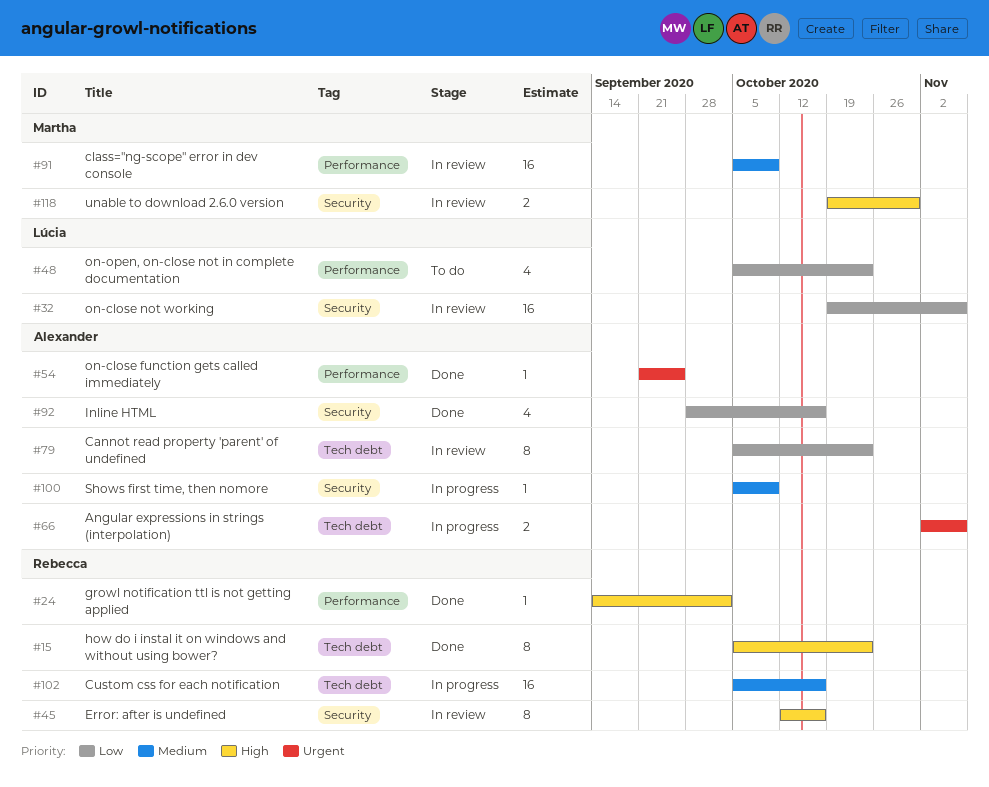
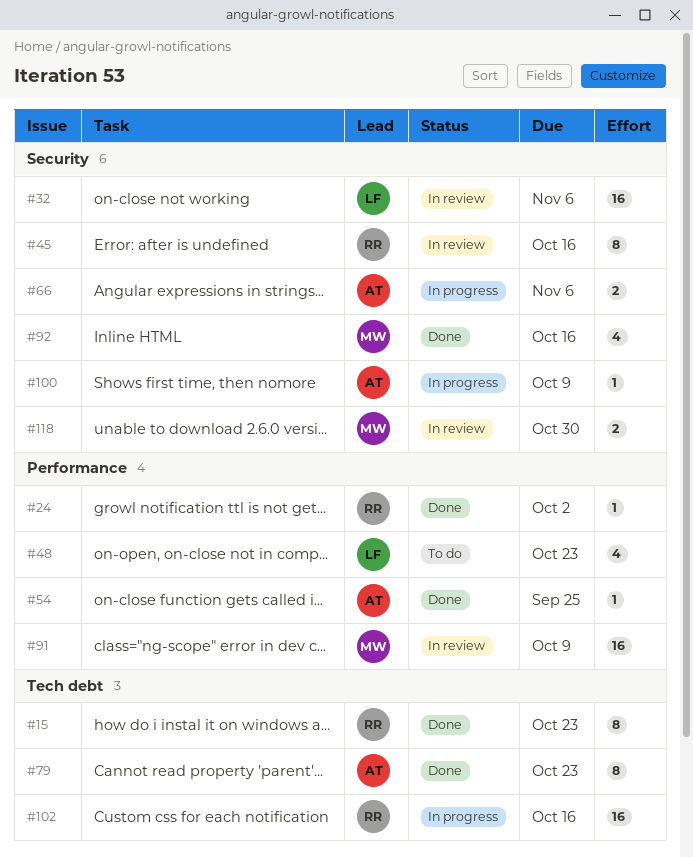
#66, label: Tech debt -> Security
#79, status: In review -> Done
#92, owner: Alexander -> Martha

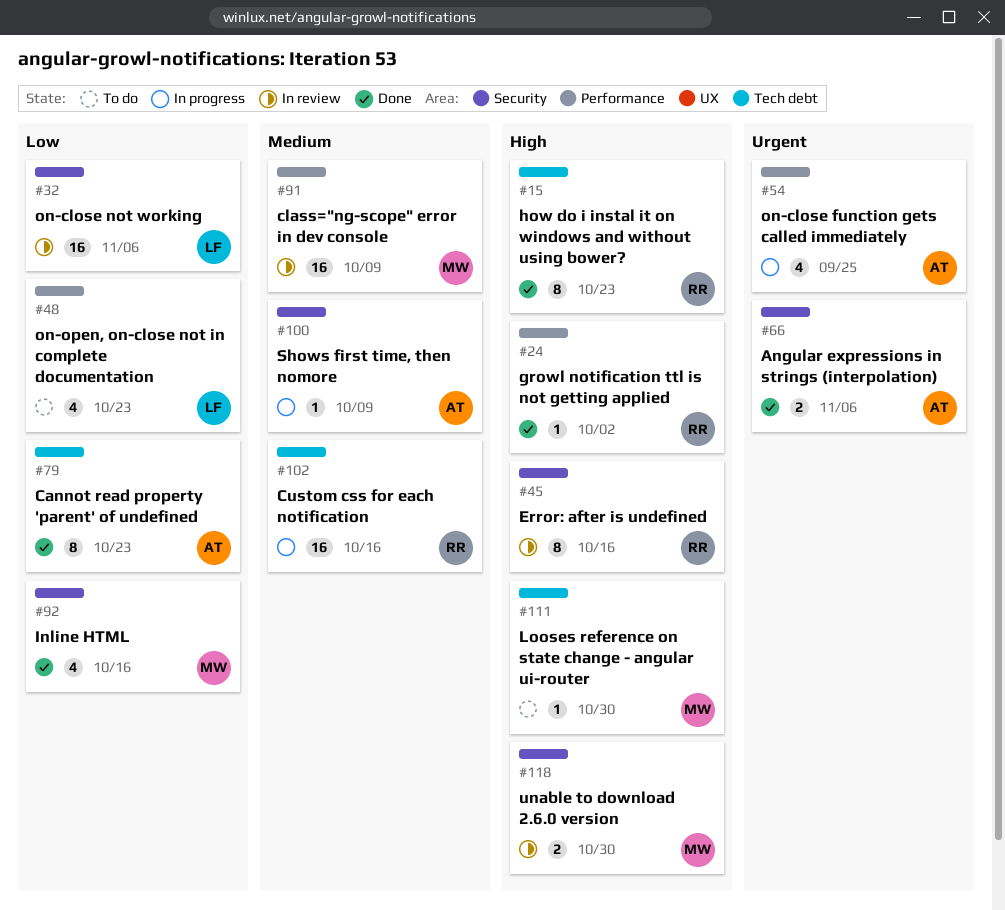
#54, status: Done -> In progress
#54, estimate: 1 -> 4
#66, status: In progress -> Done
#111: none -> present

